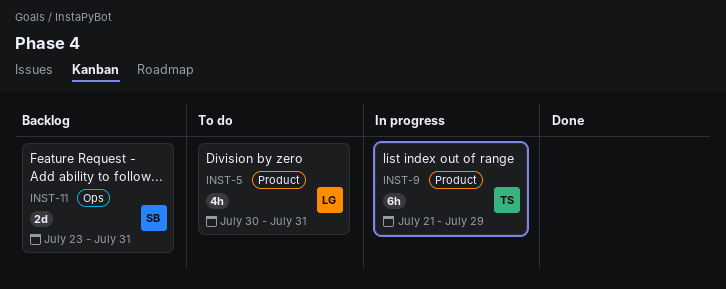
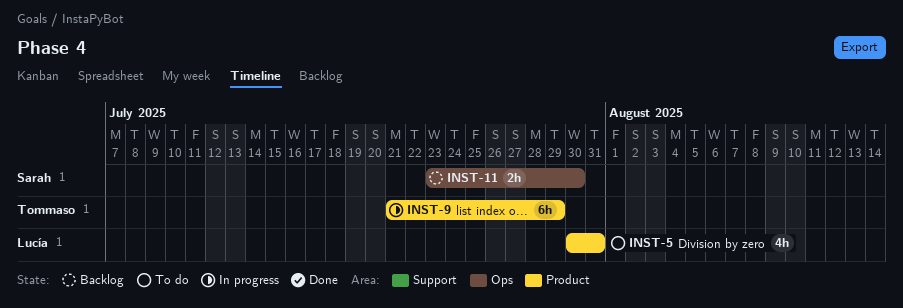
INST-11, estimate: 2d -> 2h
INST-11, due: Jul 31 -> Jul 30

